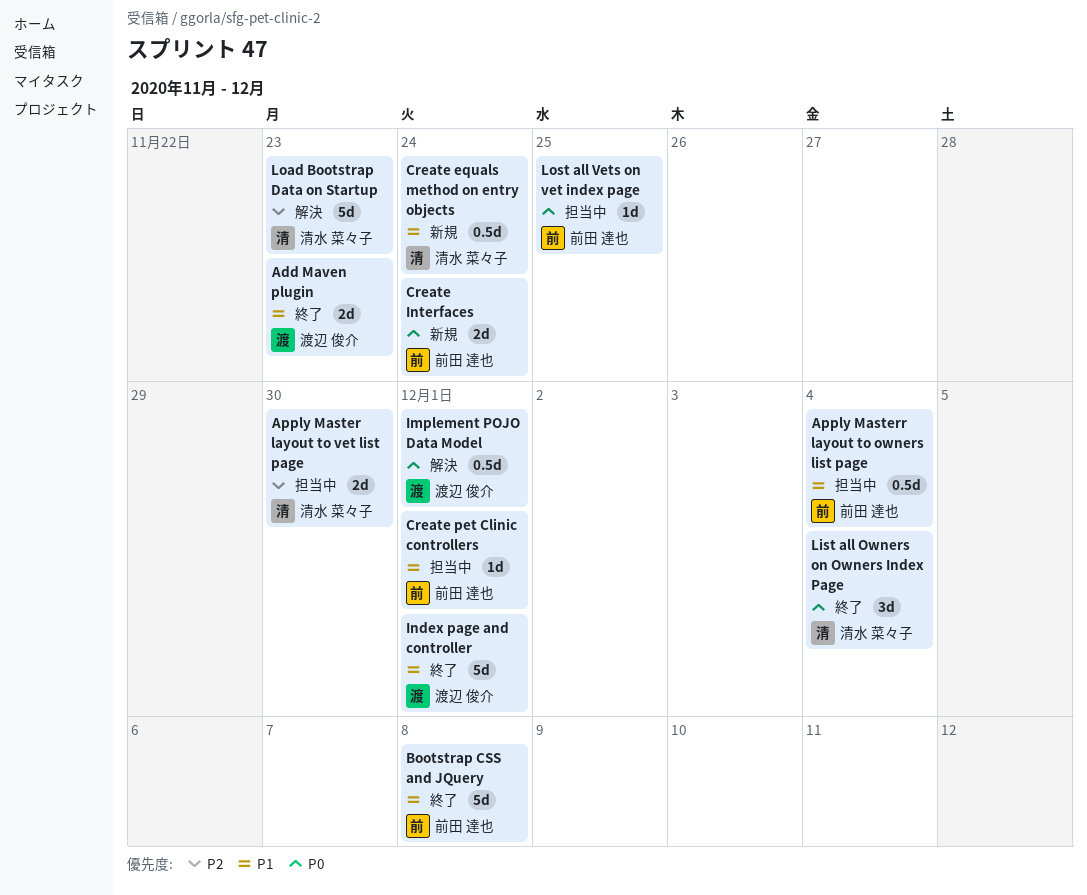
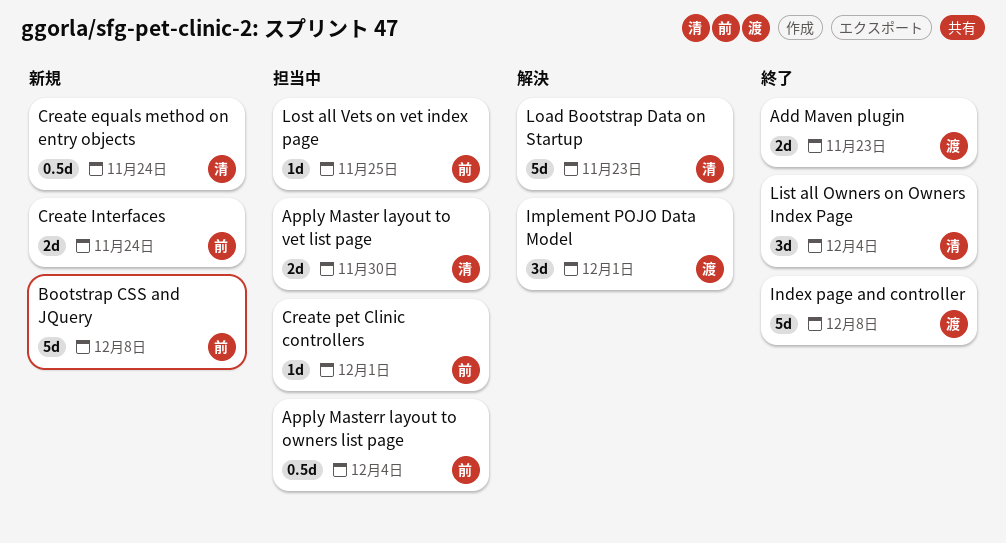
Bootstrap CSS and JQuery, status: 終了 -> 新規
Implement POJO Data Model, estimate: 0.5d -> 3d
Index page and controller, due: Dec 1 -> Dec 8

